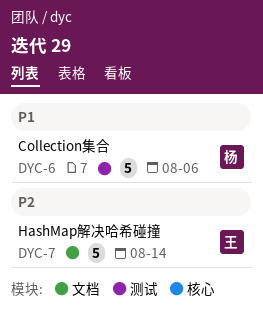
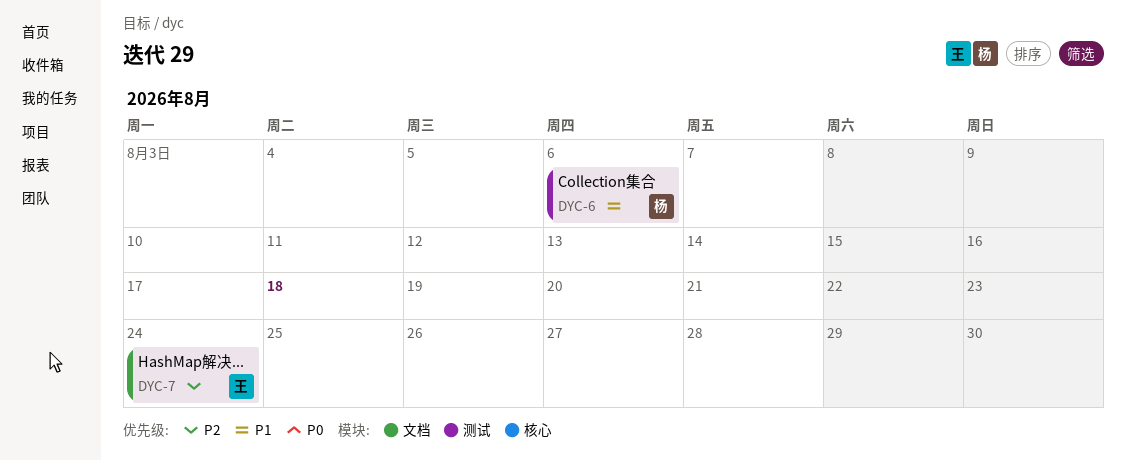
DYC-7, due: Aug 14 -> Aug 24

